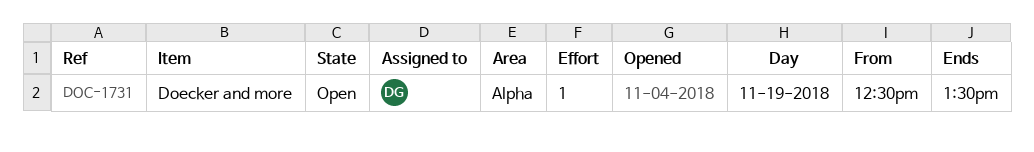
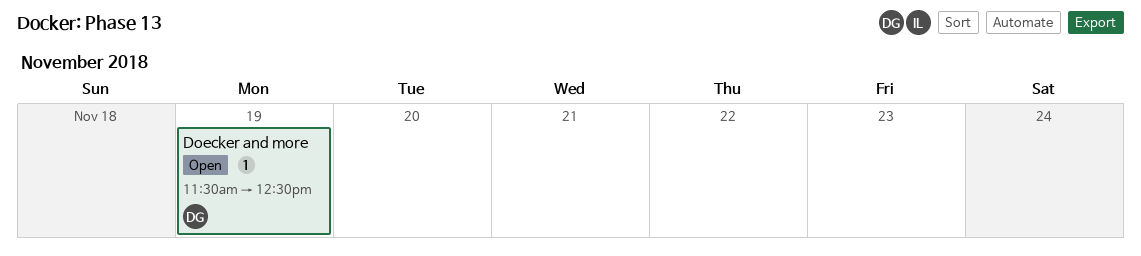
Doecker and more, begins: 12:30 -> 11:30
Doecker and more, ends: 13:30 -> 12:30

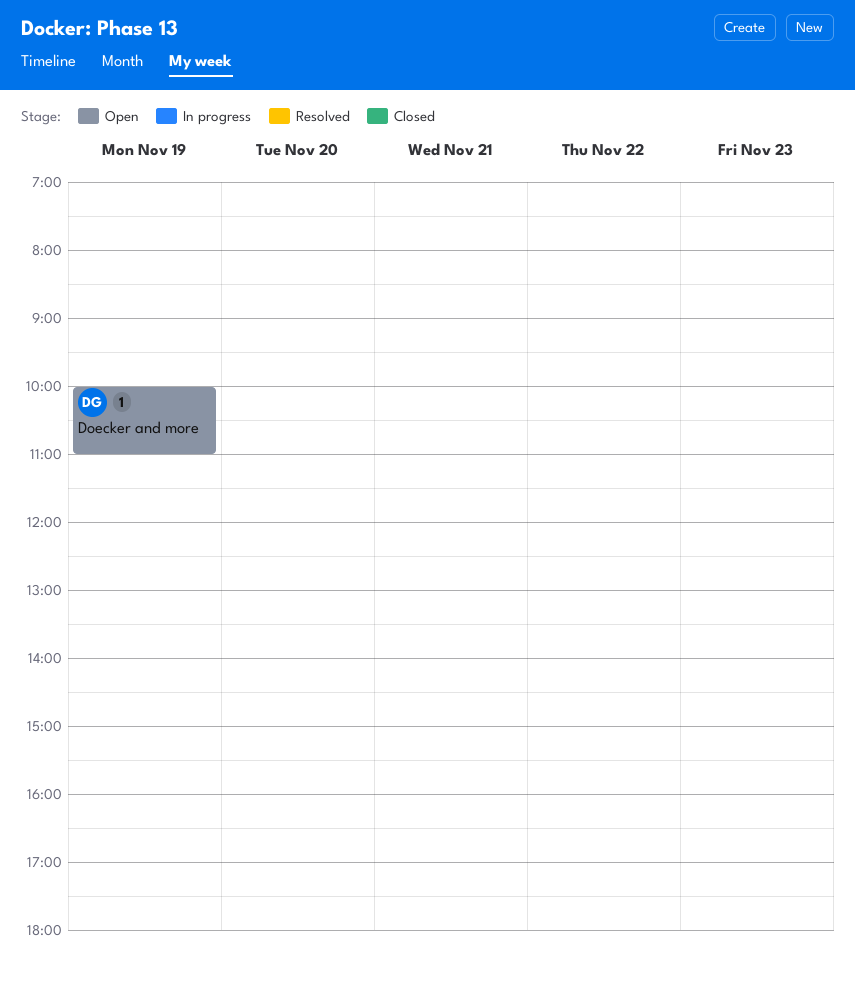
Doecker and more, begins: 11:30 -> 10:00
Doecker and more, ends: 12:30 -> 11:00

